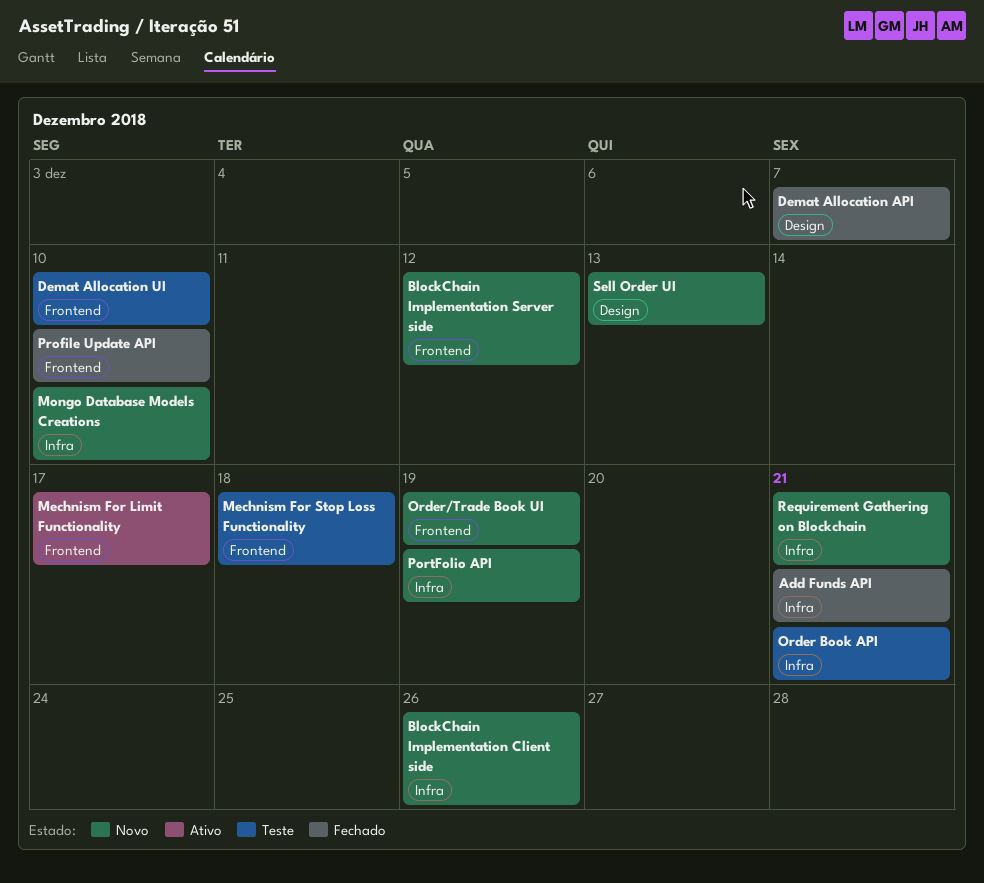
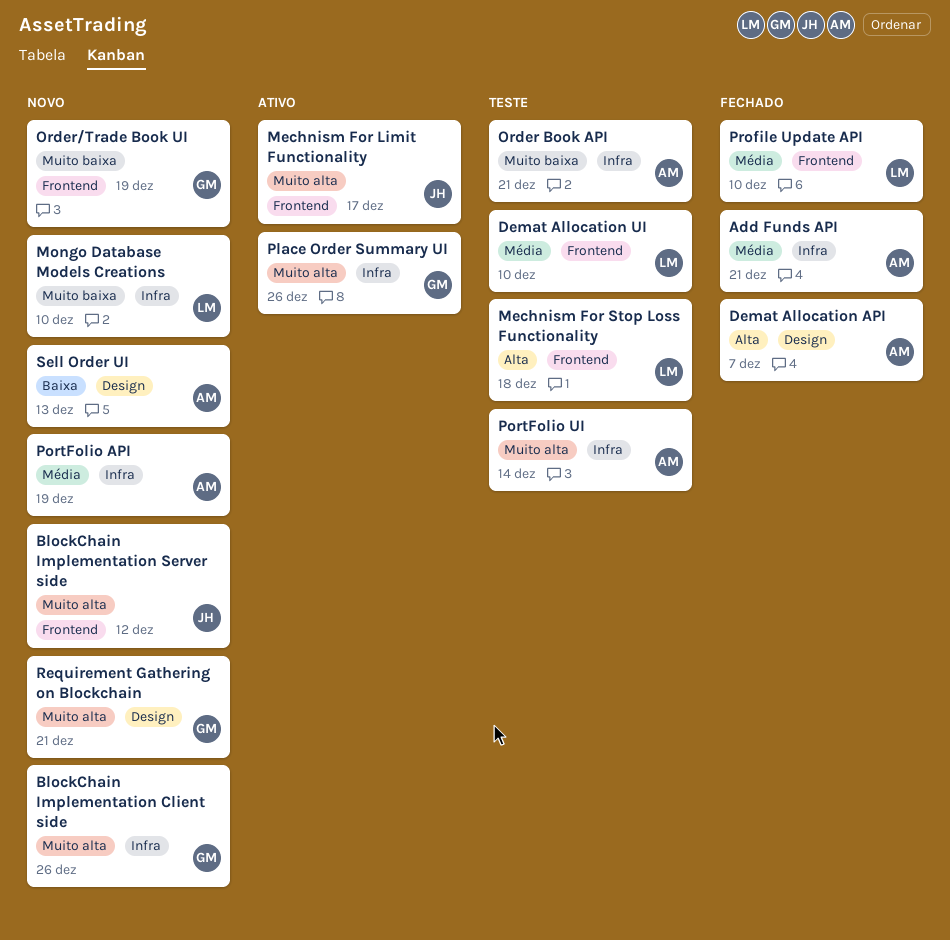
Place Order Summary UI: none -> present
PortFolio UI: none -> present
Requirement Gathering on Blockchain, label: Infra -> Design

